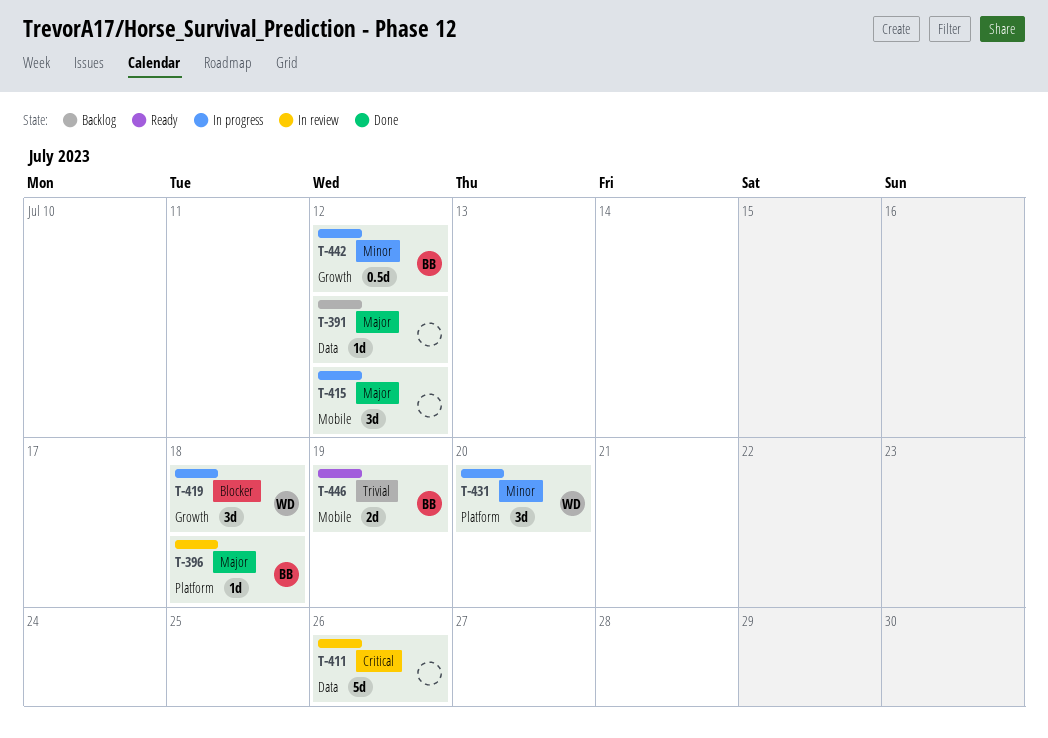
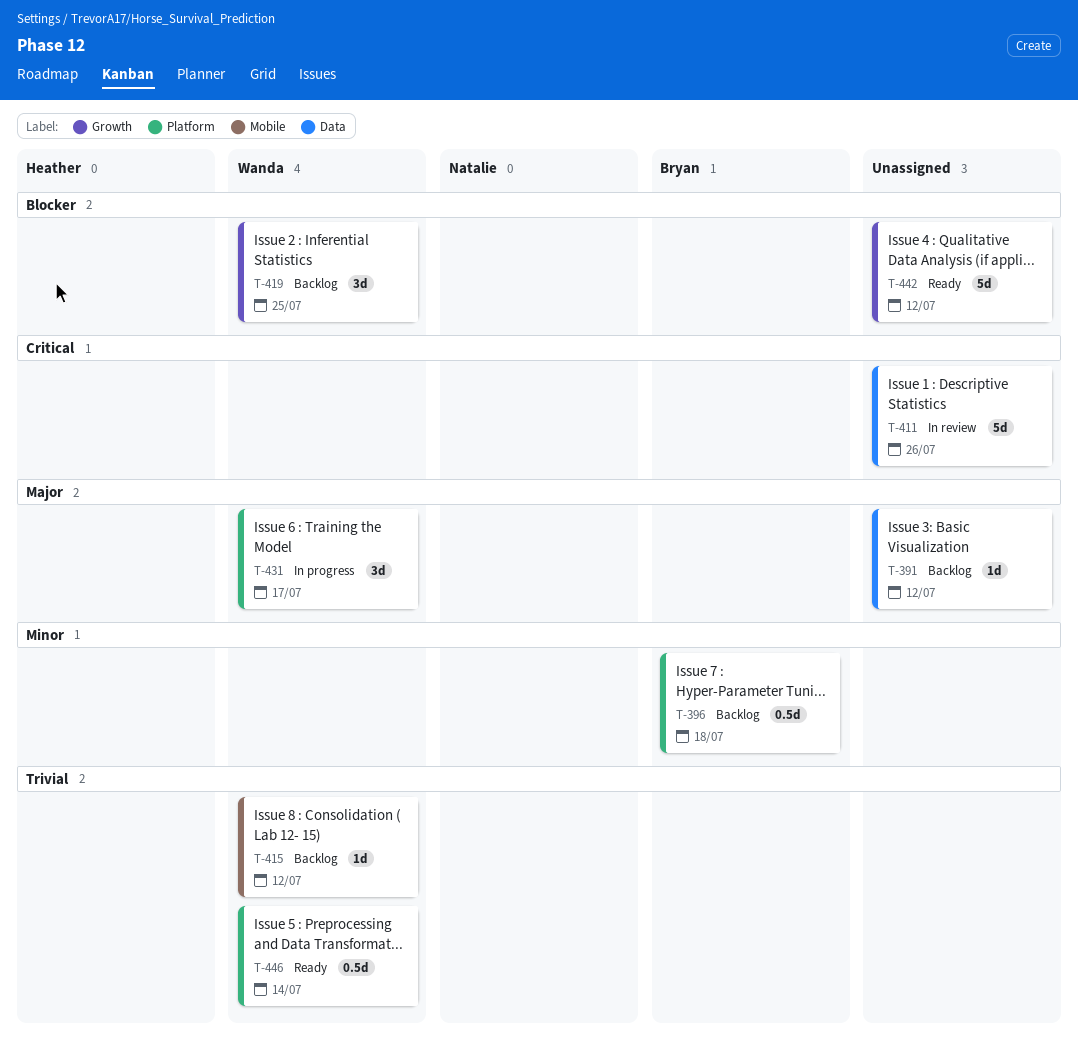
T-396, status: In review -> Backlog
T-396, priority: Major -> Minor
T-396, estimate: 1d -> 0.5d
T-415, status: In progress -> Backlog
T-415, owner: none -> Wanda
T-415, priority: Major -> Trivial
T-415, estimate: 3d -> 1d
T-419, status: In progress -> Backlog
T-419, due: Jul 18 -> Jul 25
T-431, priority: Minor -> Major
T-431, due: Jul 20 -> Jul 17
T-442, status: In progress -> Ready
T-442, owner: Bryan -> none
T-442, priority: Minor -> Blocker
T-442, estimate: 0.5d -> 5d
T-446, owner: Bryan -> Wanda
T-446, label: Mobile -> Platform
T-446, estimate: 2d -> 0.5d
T-446, due: Jul 19 -> Jul 14

